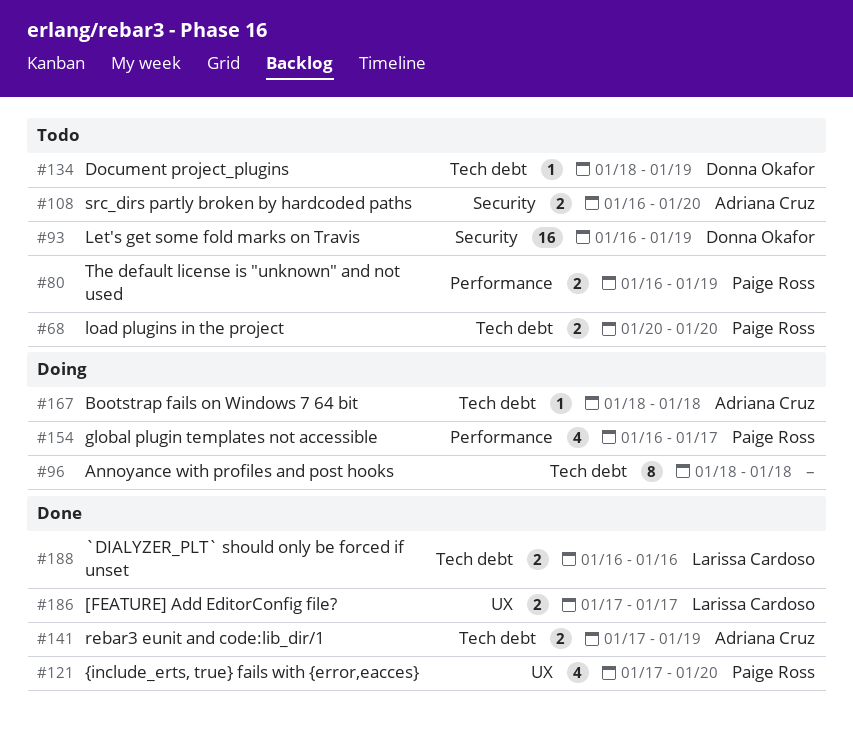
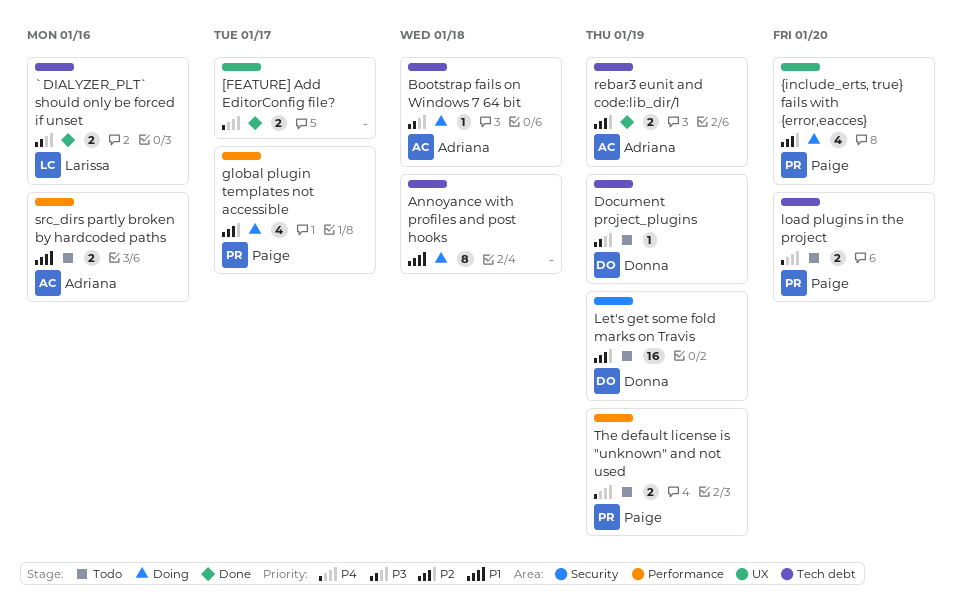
[FEATURE] Add EditorConfig file?, owner: Larissa Cardoso -> none
src_dirs partly broken by hardcoded paths, label: Security -> Performance
src_dirs partly broken by hardcoded paths, due: Jan 20 -> Jan 16
{include_erts, true} fails with {error,eacces}, status: Done -> Doing

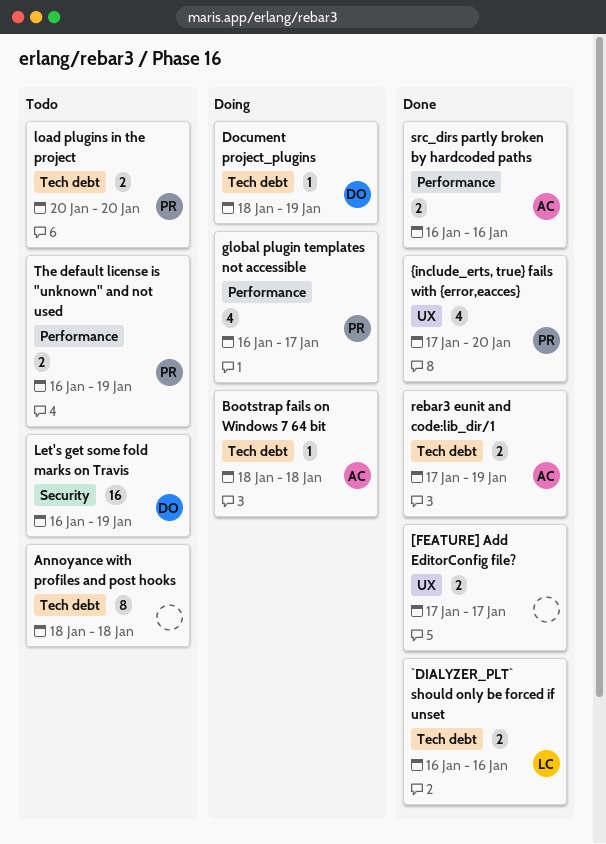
Annoyance with profiles and post hooks, status: Doing -> Todo
Document project_plugins, status: Todo -> Doing
src_dirs partly broken by hardcoded paths, status: Todo -> Done
{include_erts, true} fails with {error,eacces}, status: Doing -> Done

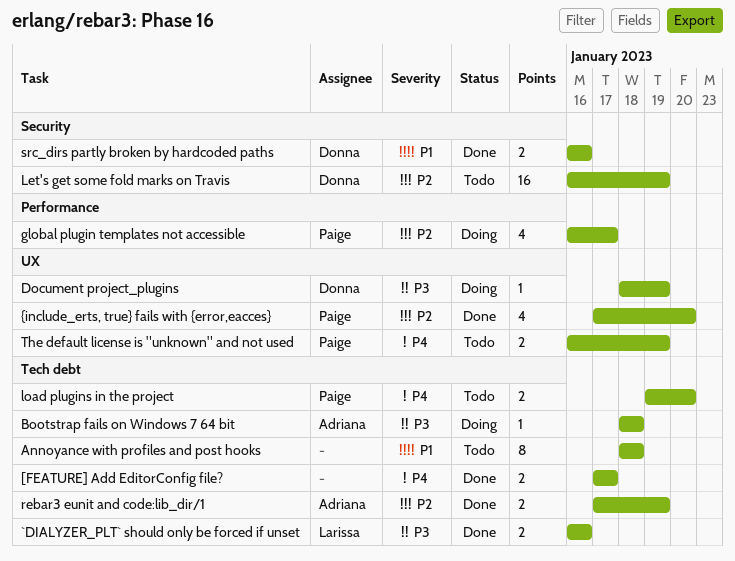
[FEATURE] Add EditorConfig file?, label: UX -> Tech debt
Document project_plugins, label: Tech debt -> UX
load plugins in the project, start: Jan 20 -> Jan 19
src_dirs partly broken by hardcoded paths, owner: Adriana -> Donna
src_dirs partly broken by hardcoded paths, label: Performance -> Security
The default license is "unknown" and not used, label: Performance -> UX

